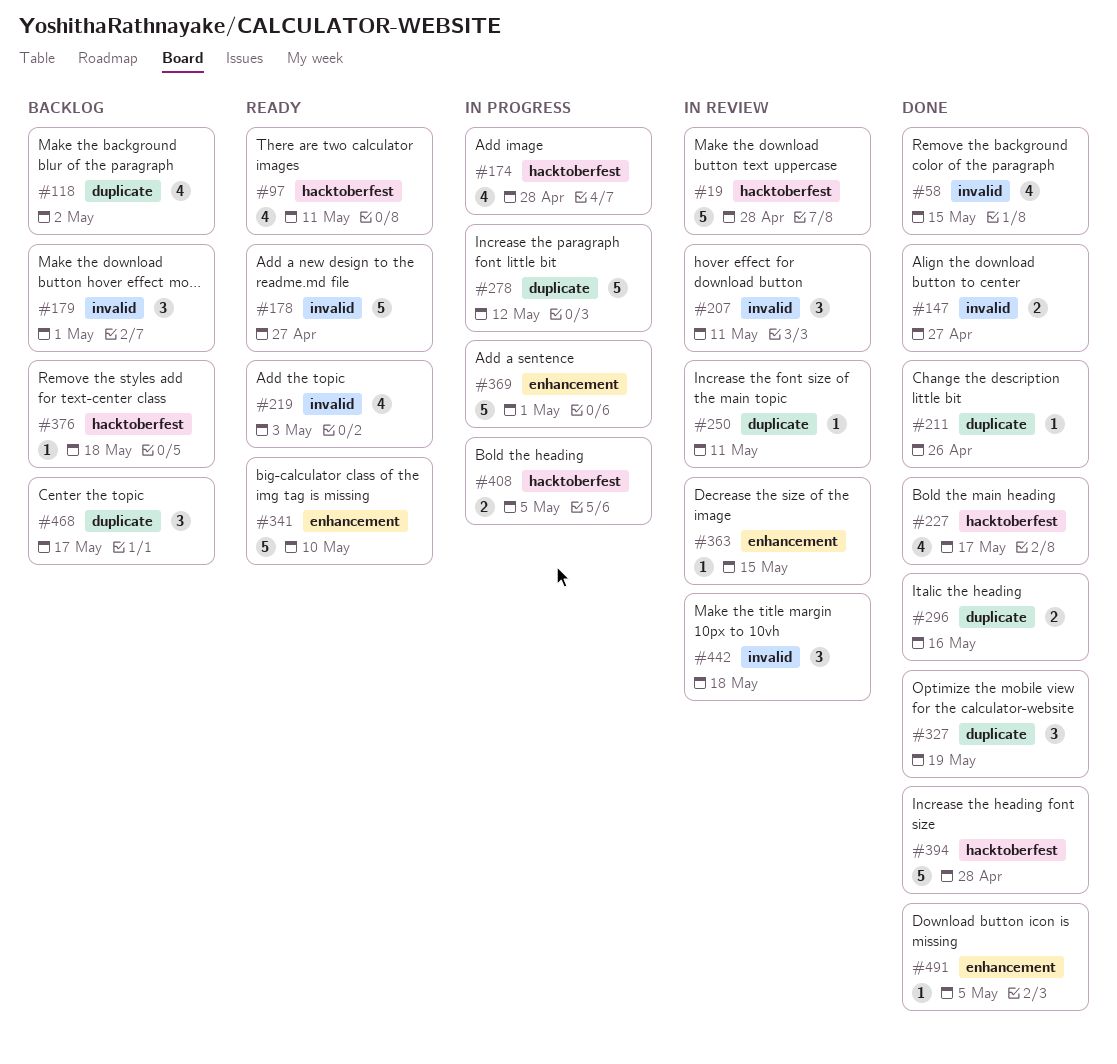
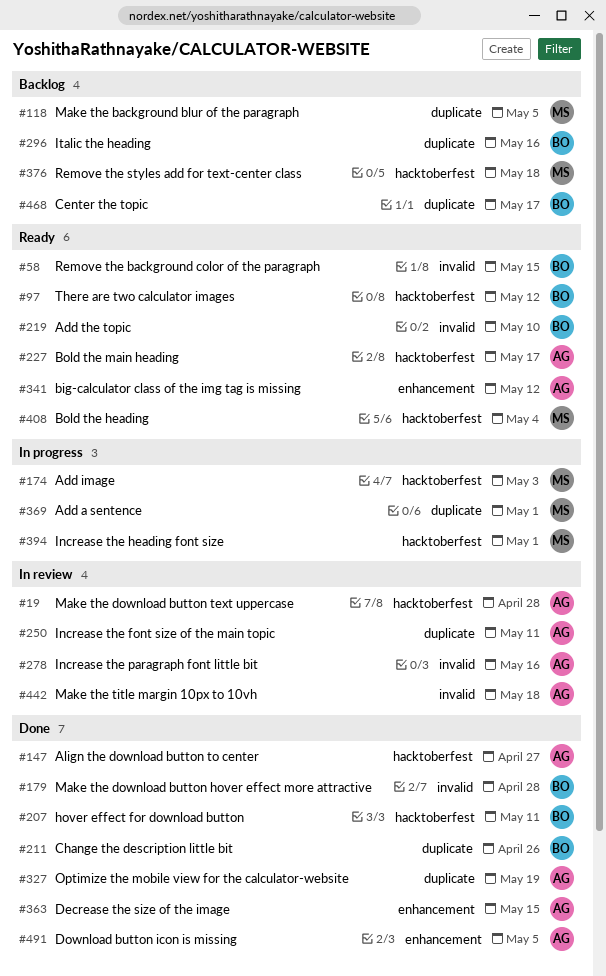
#58, status: Done -> Ready
#97, due: May 11 -> May 12
#118, due: May 2 -> May 5
#147, label: invalid -> hacktoberfest
#174, due: Apr 28 -> May 3
#178: present -> none
#179, status: Backlog -> Done
#179, due: May 1 -> Apr 28
#207, status: In review -> Done
#207, label: invalid -> hacktoberfest
#219, due: May 3 -> May 10
#227, status: Done -> Ready
#278, status: In progress -> In review
#278, label: duplicate -> invalid
#278, due: May 12 -> May 16
#296, status: Done -> Backlog
#341, due: May 10 -> May 12
#363, status: In review -> Done
#369, label: enhancement -> duplicate
#394, status: Done -> In progress
#394, due: Apr 28 -> May 1
#408, status: In progress -> Ready
#408, due: May 5 -> May 4

